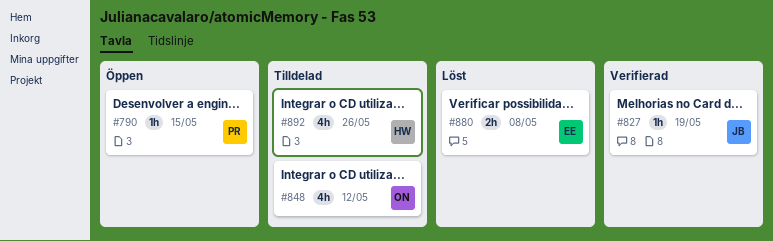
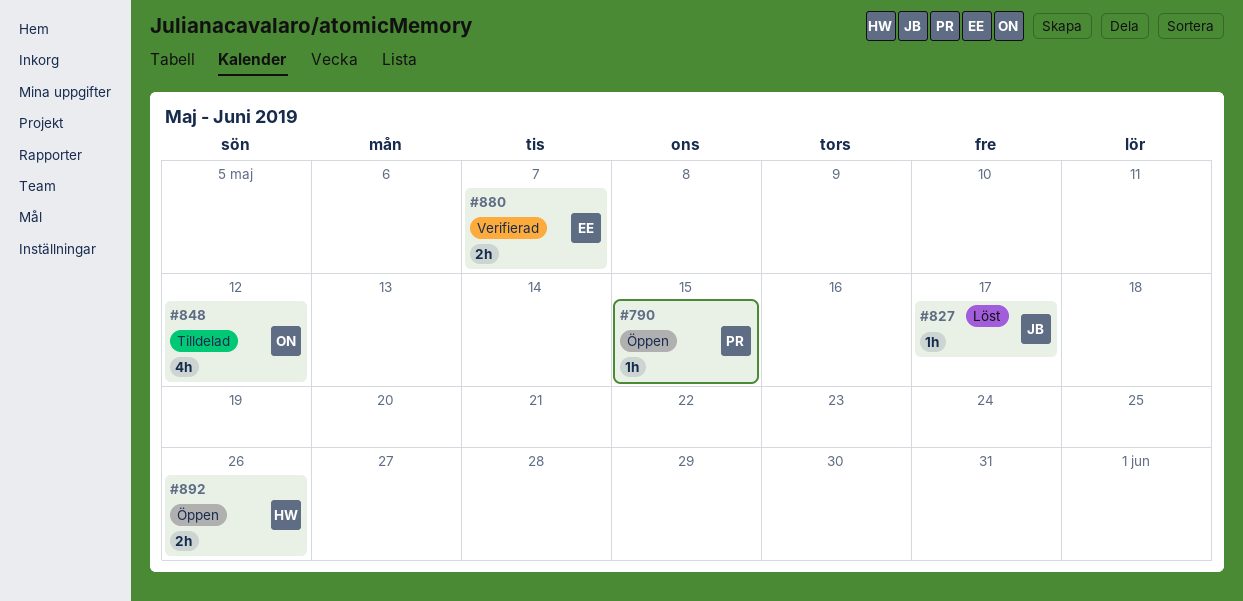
#827, status: Verifierad -> Löst
#827, due: May 19 -> May 17
#880, status: Löst -> Verifierad
#880, due: May 8 -> May 7
#892, status: Tilldelad -> Öppen
#892, estimate: 4h -> 2h

